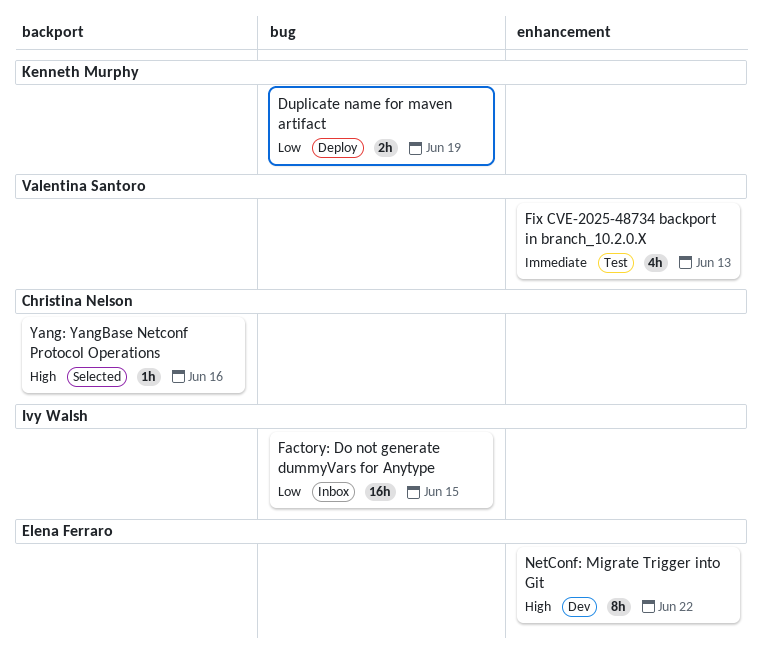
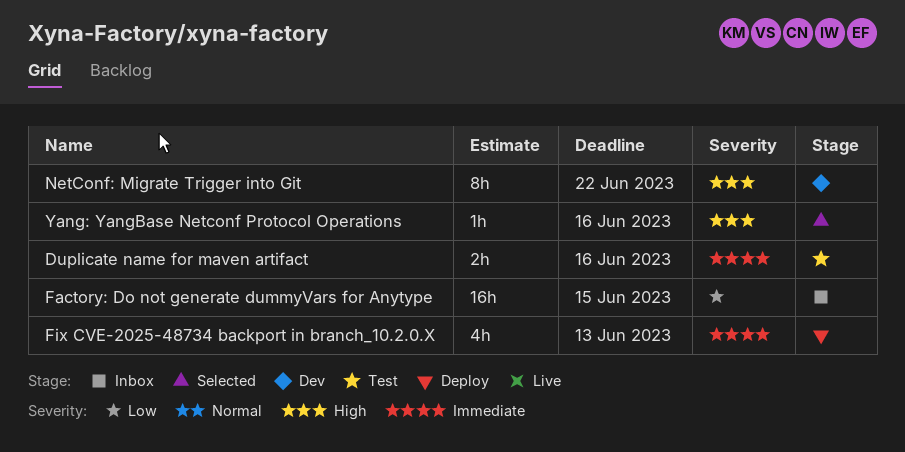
Duplicate name for maven artifact, status: Deploy -> Test
Duplicate name for maven artifact, priority: Low -> Immediate
Duplicate name for maven artifact, due: Jun 19 -> Jun 16
Fix CVE-2025-48734 backport in branch_10.2.0.X, status: Test -> Deploy

